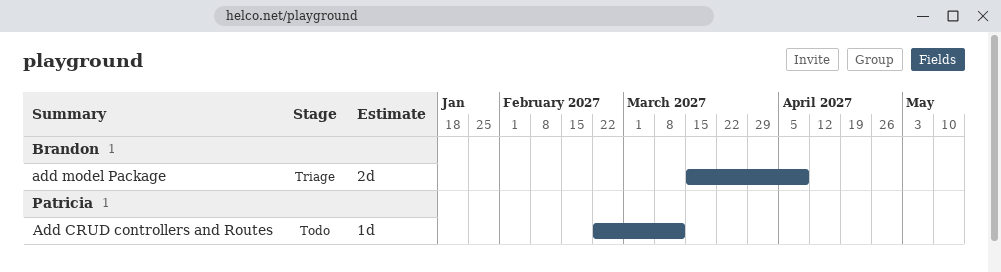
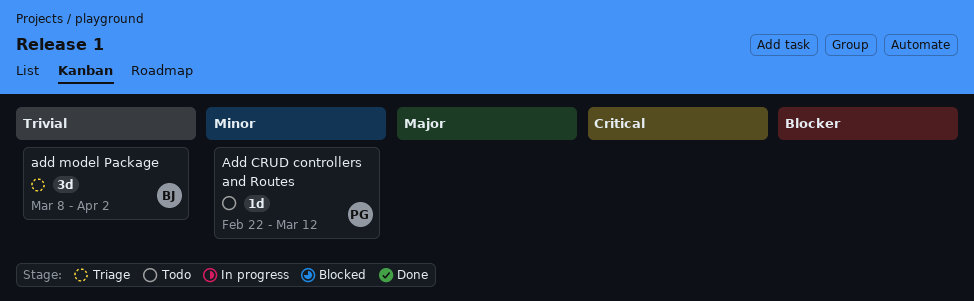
add model Package, estimate: 2d -> 3d
add model Package, start: Mar 15 -> Mar 8
add model Package, due: Apr 9 -> Apr 2

